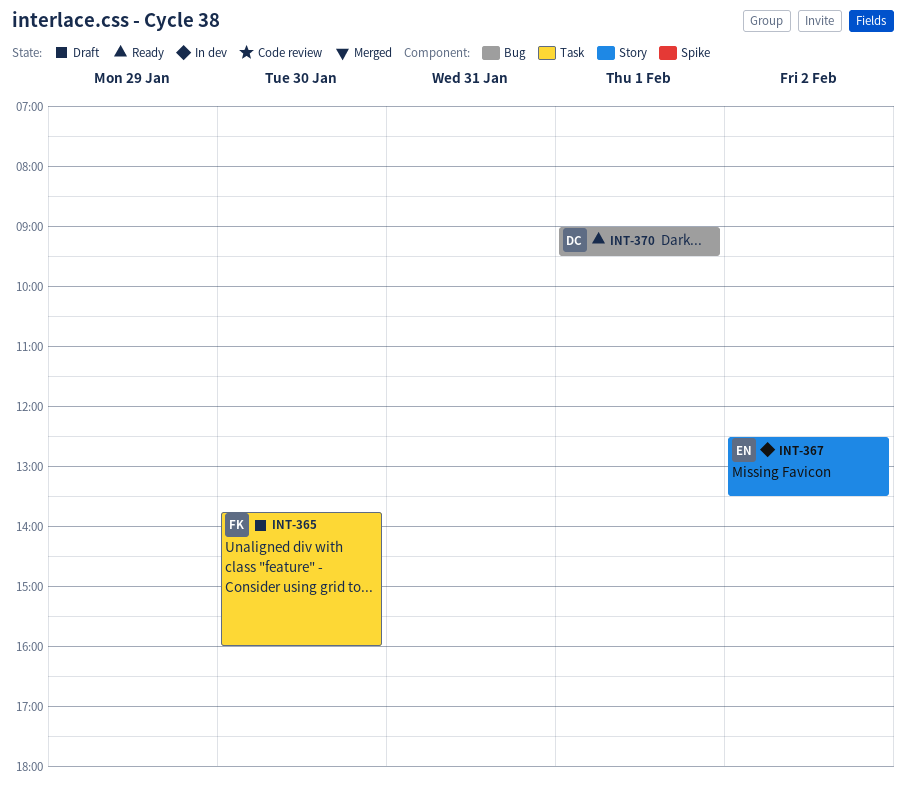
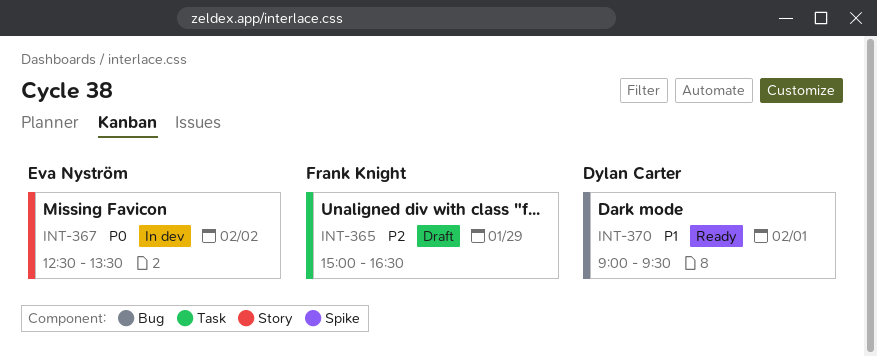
INT-365, day: Jan 30 -> Jan 29
INT-365, begins: 13:45 -> 15:00
INT-365, ends: 16:00 -> 16:30

